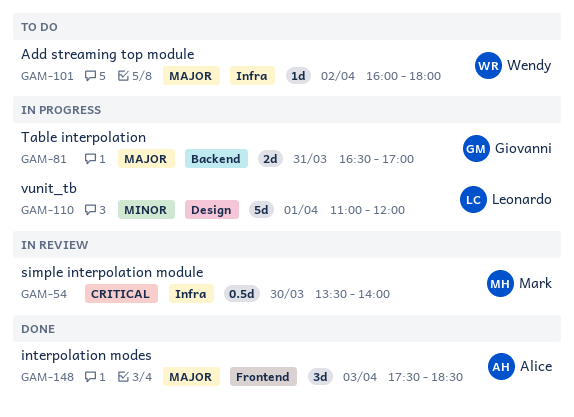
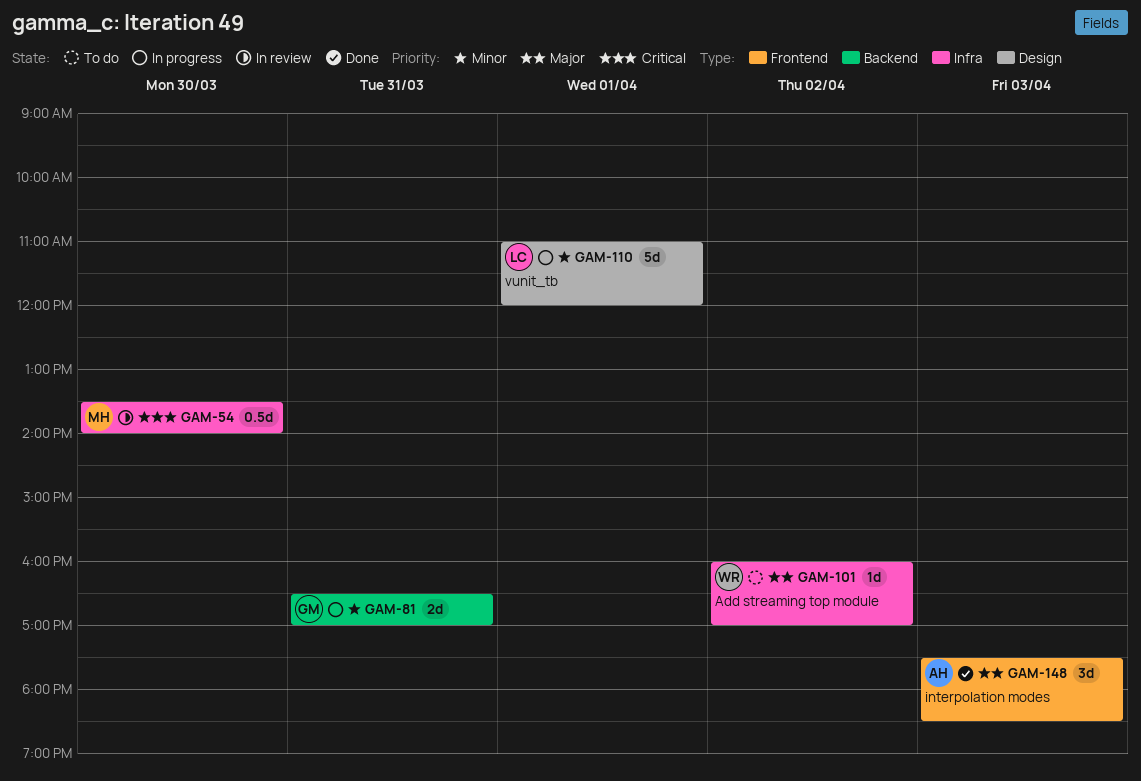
GAM-81, priority: Major -> Minor
GAM-101, ends: 18:00 -> 17:00

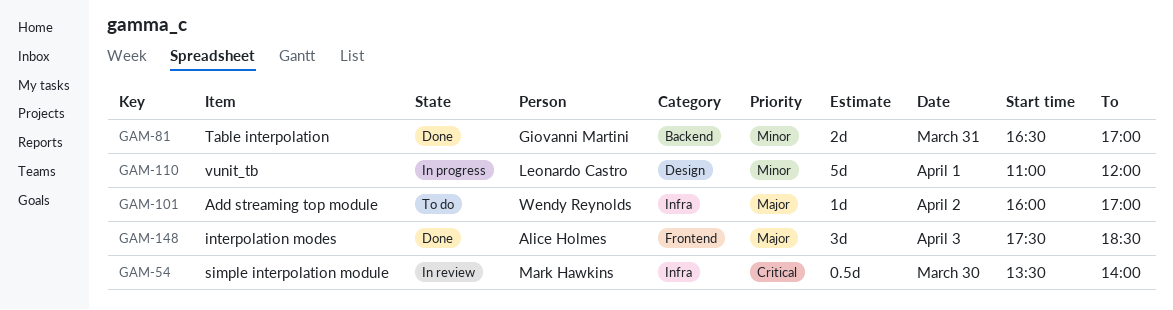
GAM-81, status: In progress -> Done

